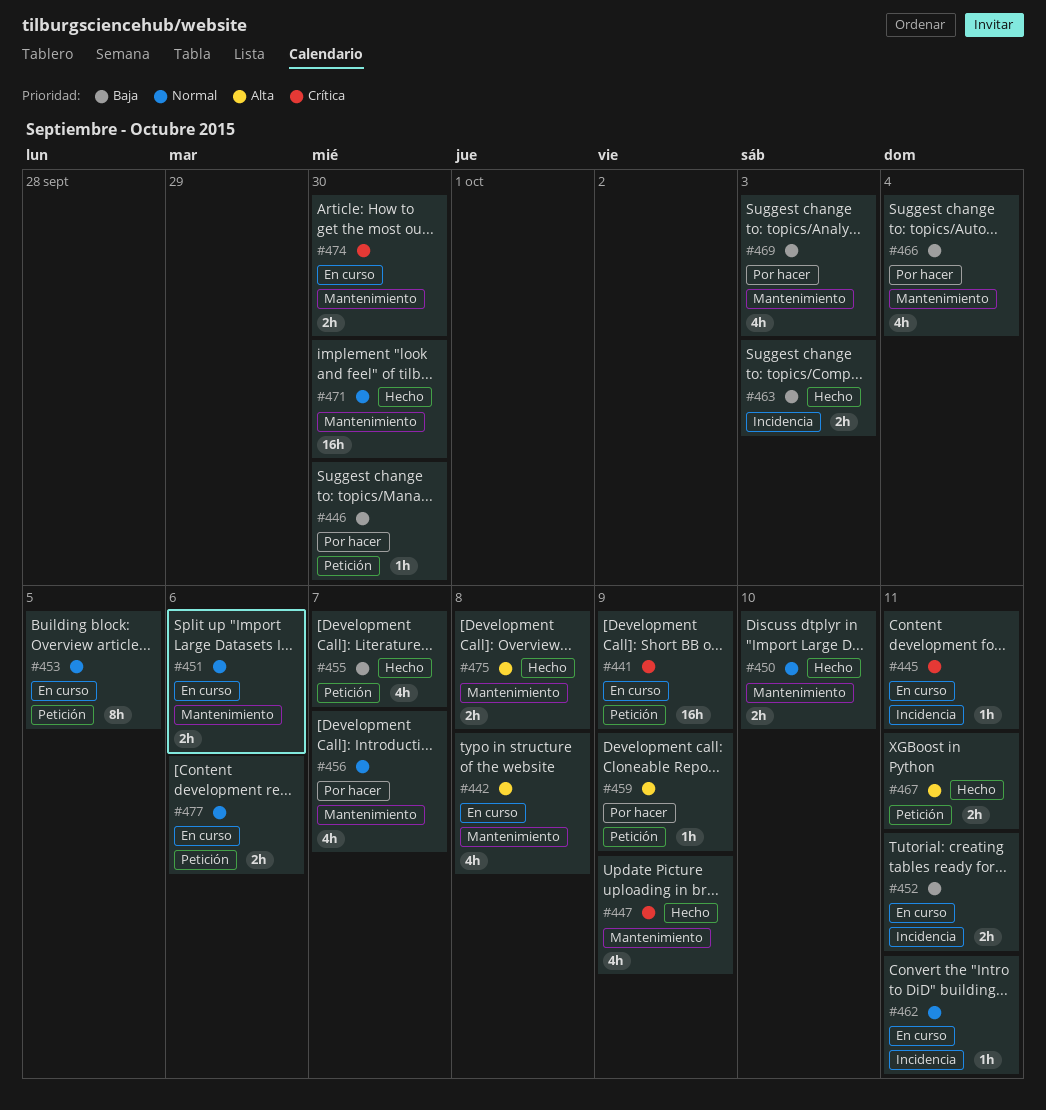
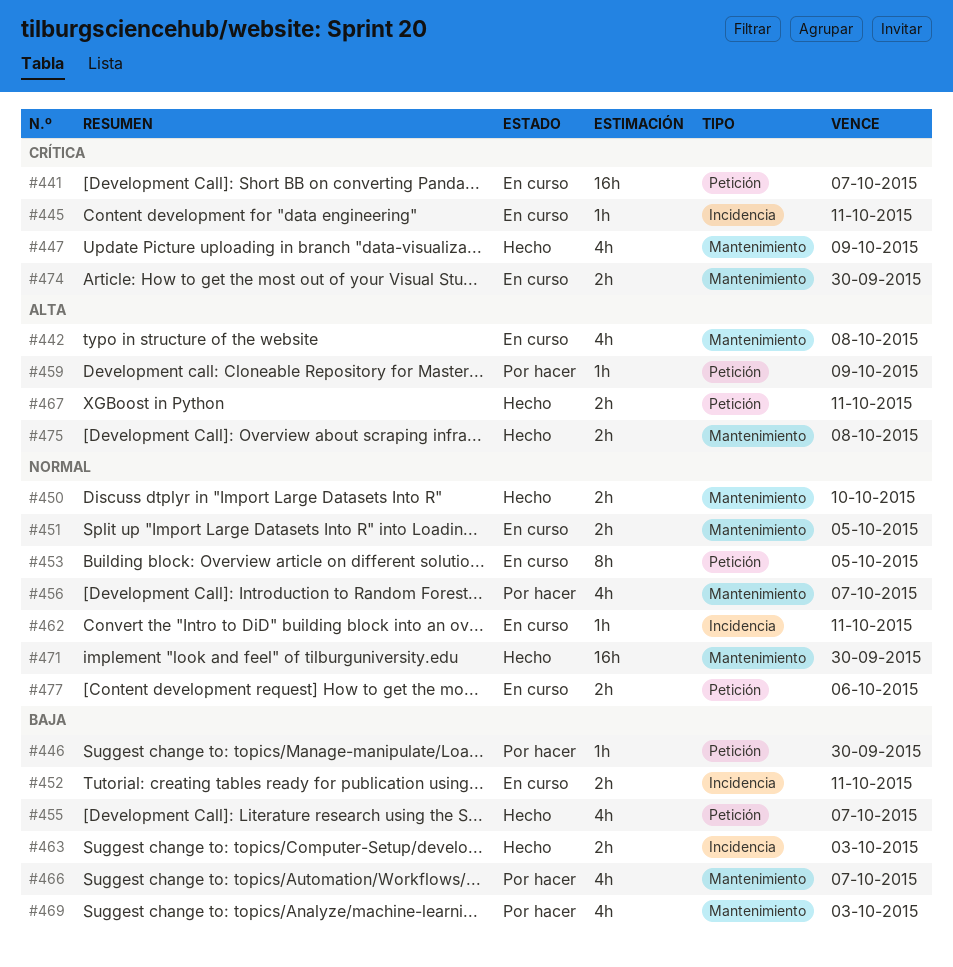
#441, due: Oct 9 -> Oct 7
#451, due: Oct 6 -> Oct 5
#466, due: Oct 4 -> Oct 7

